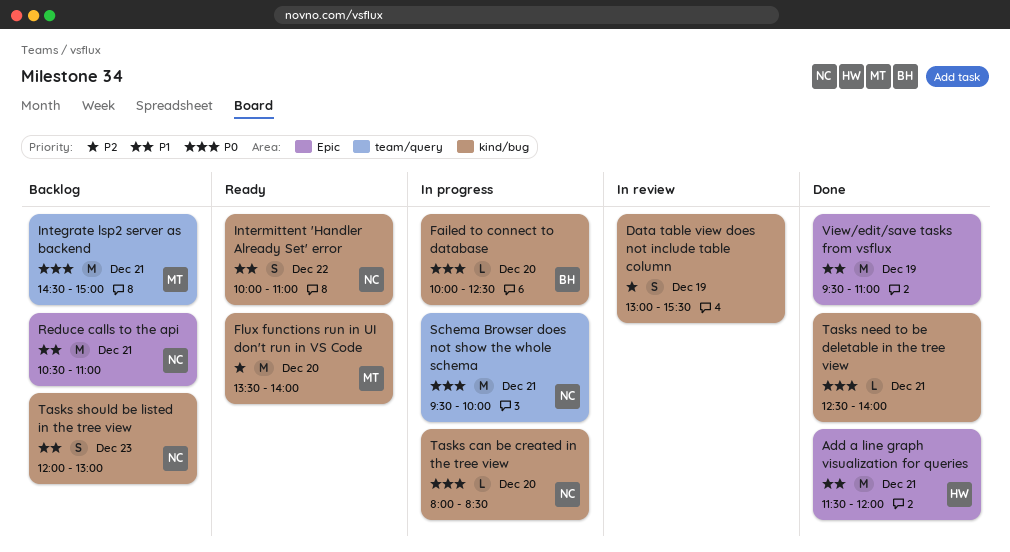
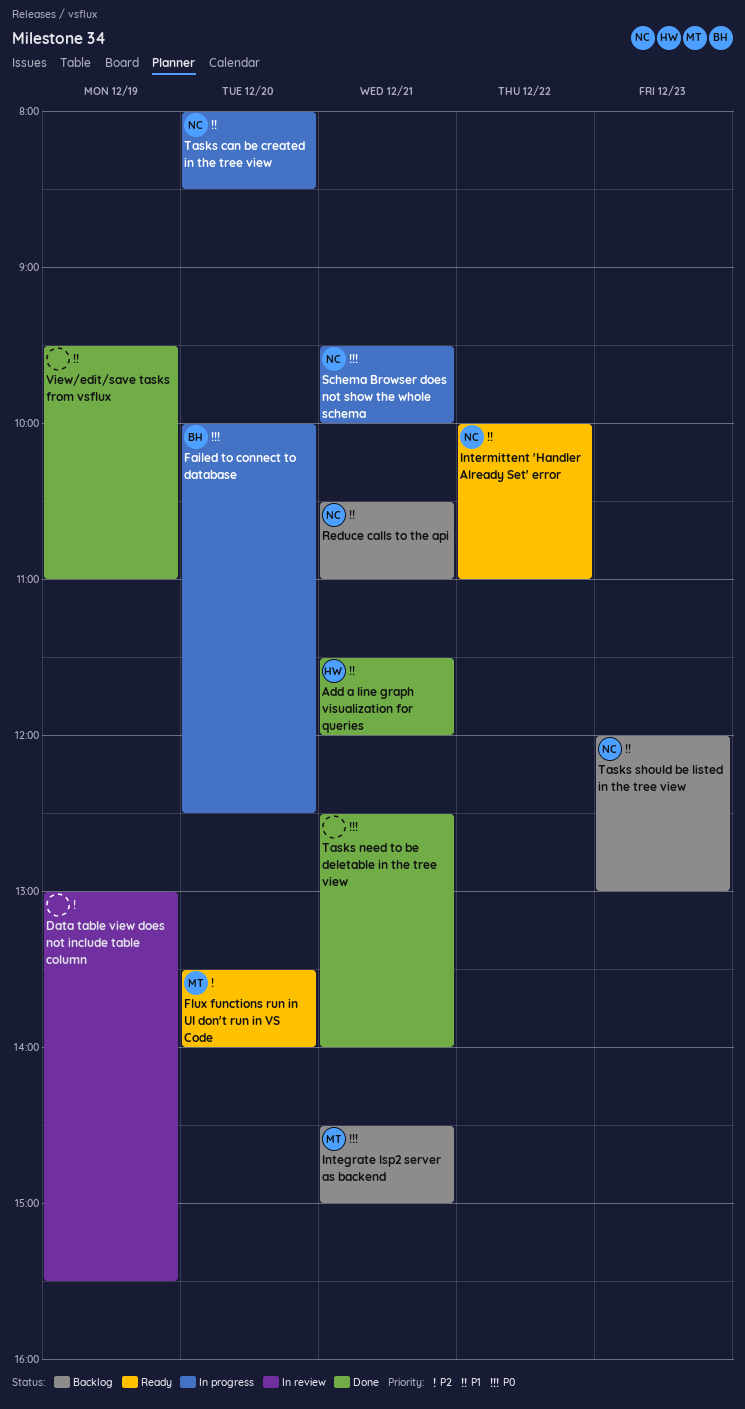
Tasks can be created in the tree view, priority: P0 -> P1

